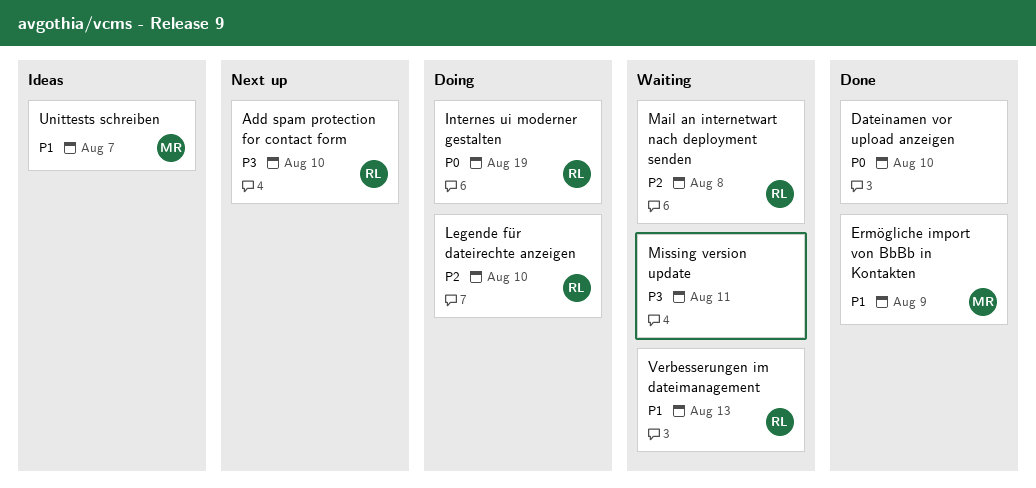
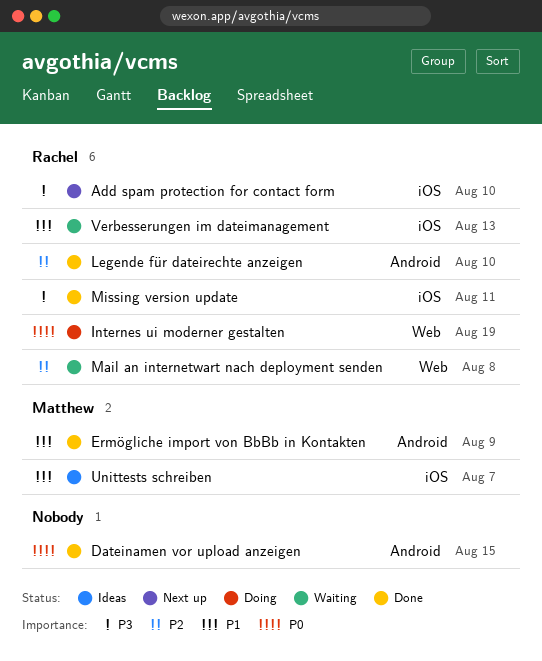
Dateinamen vor upload anzeigen, due: Aug 10 -> Aug 15
Legende für dateirechte anzeigen, status: Doing -> Done
Missing version update, status: Waiting -> Done
Missing version update, owner: none -> Rachel

